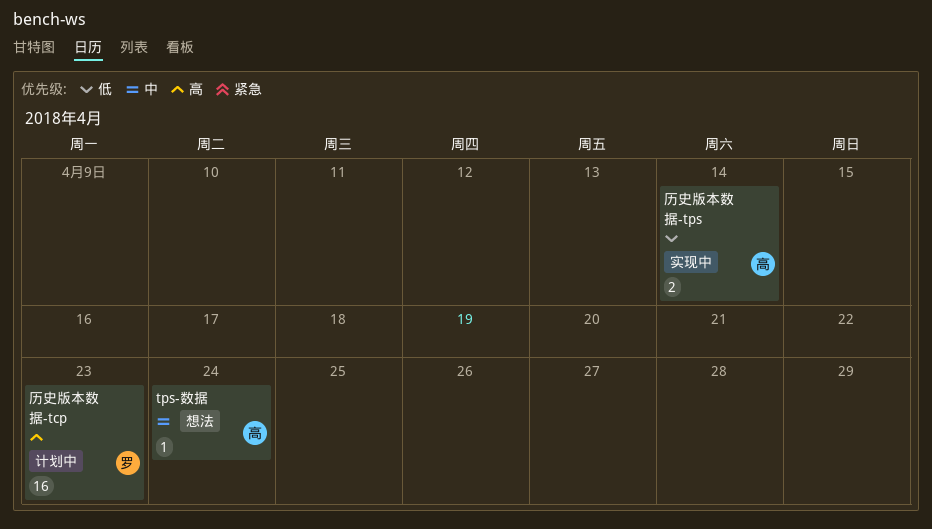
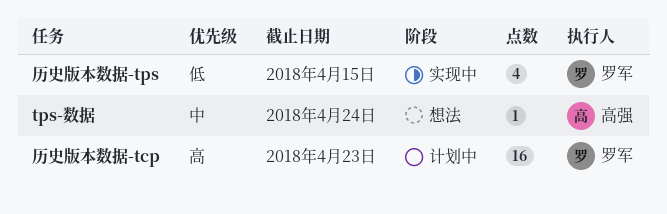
历史版本数据-tps, owner: 高强 -> 罗军
历史版本数据-tps, estimate: 2 -> 4
历史版本数据-tps, due: Apr 14 -> Apr 15

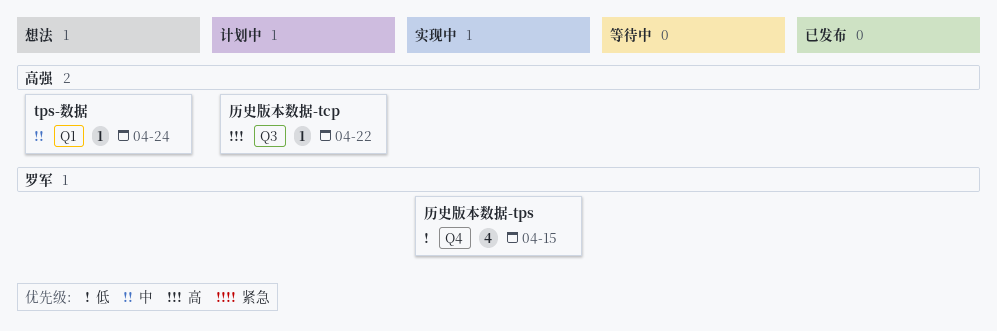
历史版本数据-tcp, owner: 罗军 -> 高强
历史版本数据-tcp, estimate: 16 -> 1
历史版本数据-tcp, due: Apr 23 -> Apr 22

